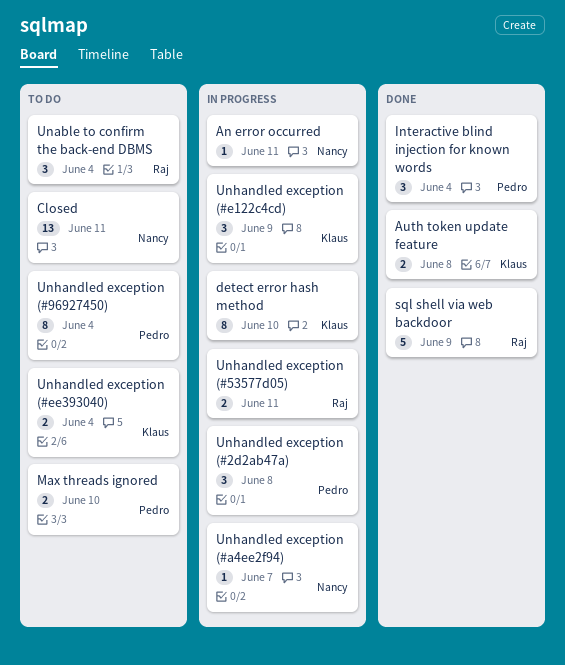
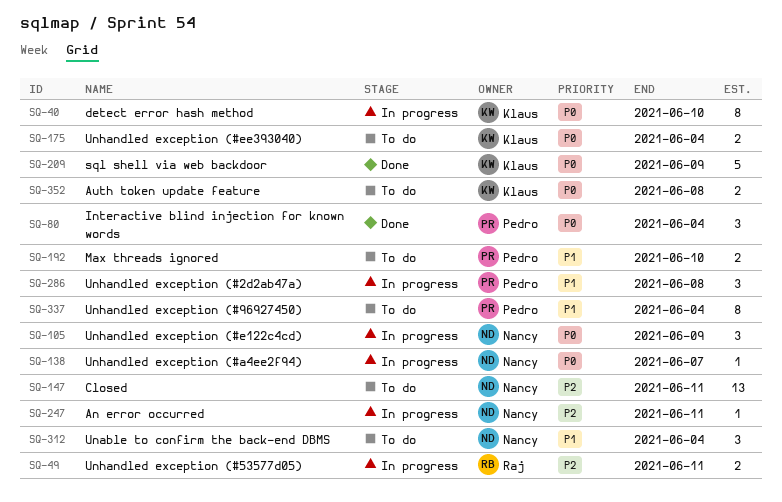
Auth token update feature, status: Done -> To do
sql shell via web backdoor, owner: Raj -> Klaus
Unable to confirm the back-end DBMS, owner: Raj -> Nancy
Unhandled exception (#e122c4cd), owner: Klaus -> Nancy

